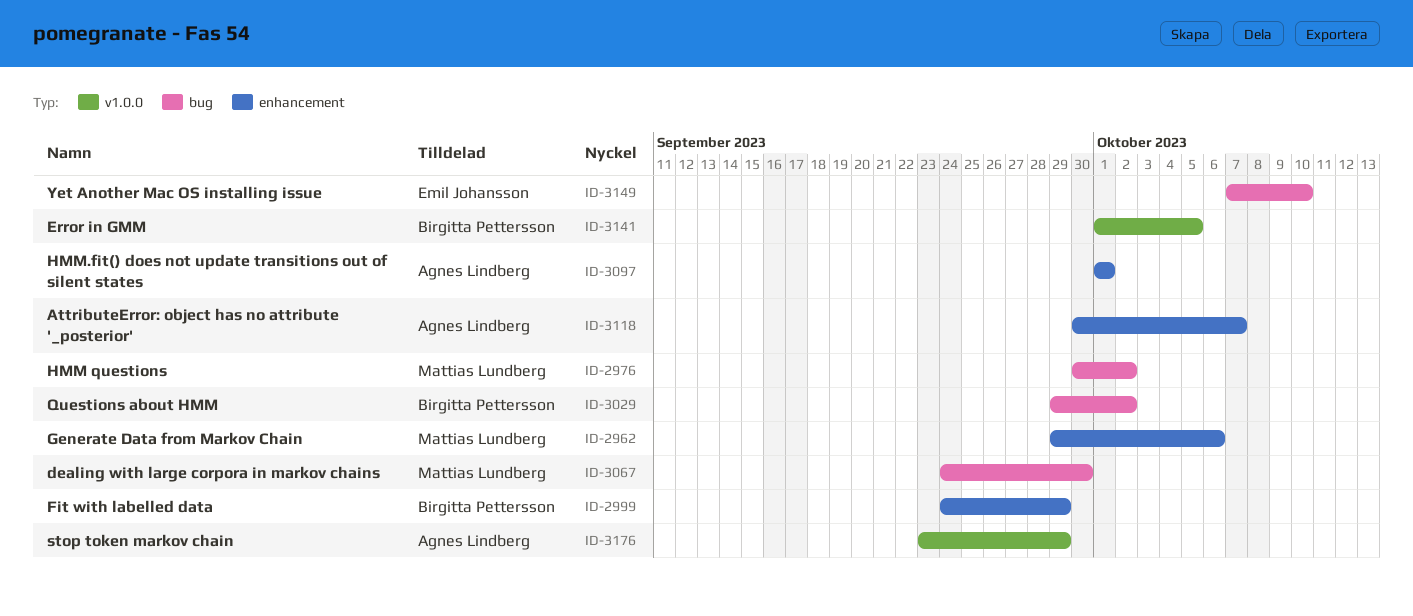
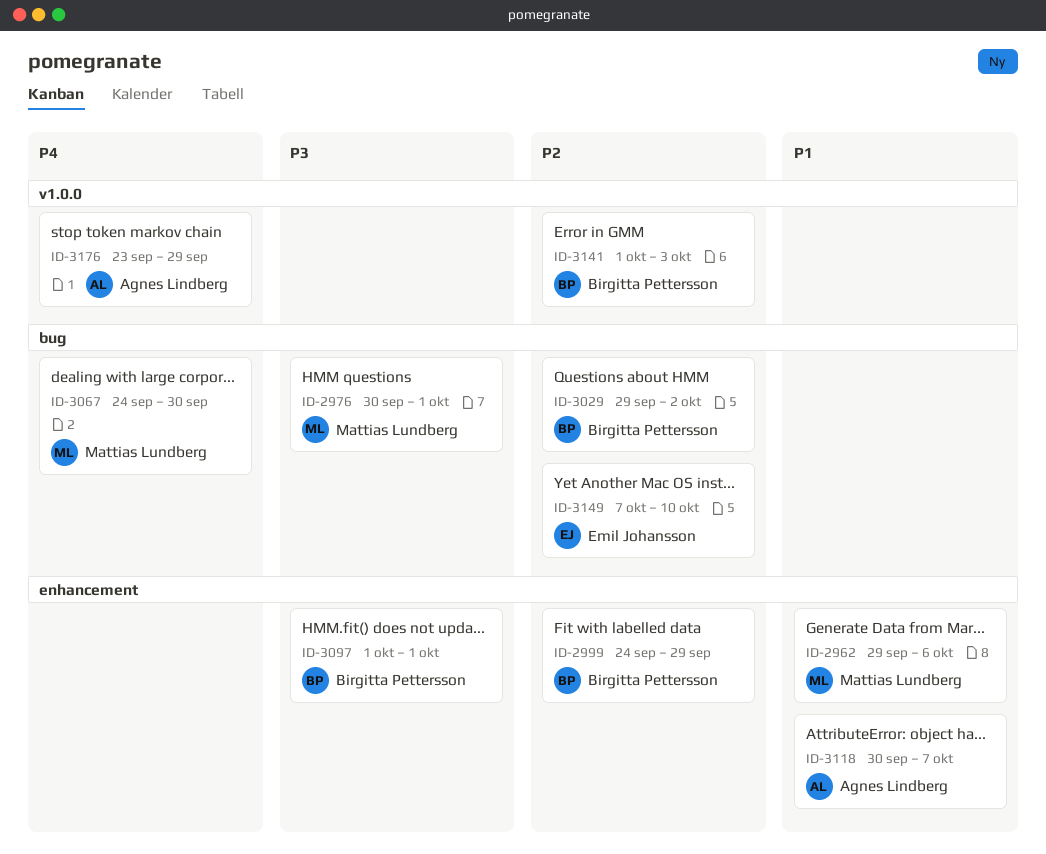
ID-2976, due: Oct 2 -> Oct 1
ID-3097, owner: Agnes Lindberg -> Birgitta Pettersson
ID-3141, due: Oct 5 -> Oct 3

